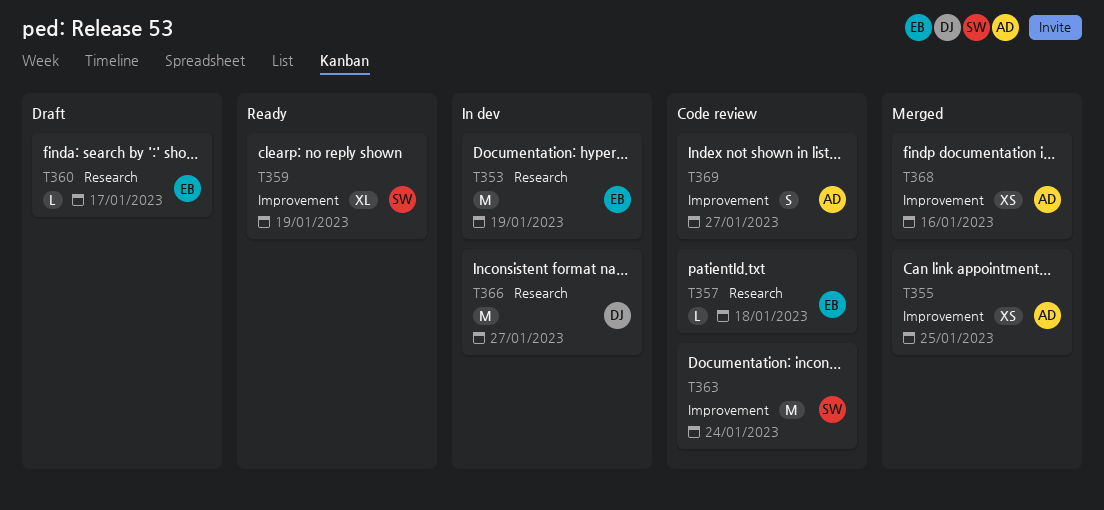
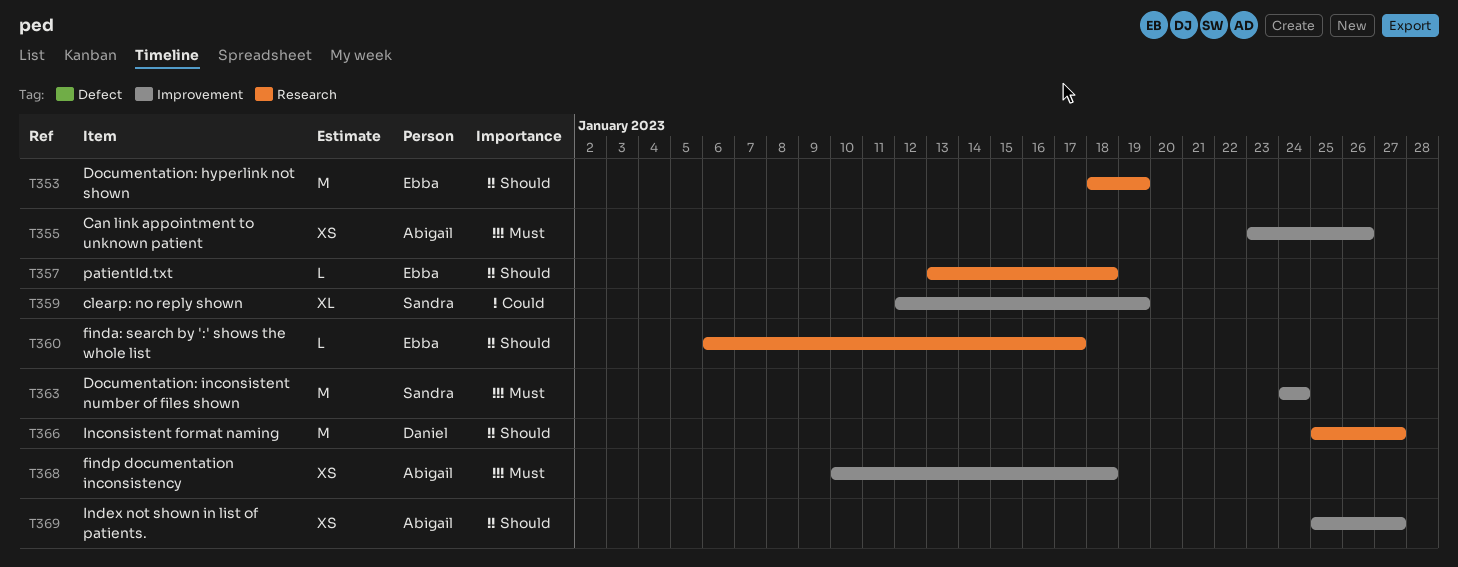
T355, due: Jan 25 -> Jan 26
T368, due: Jan 16 -> Jan 18
T369, estimate: S -> XS

